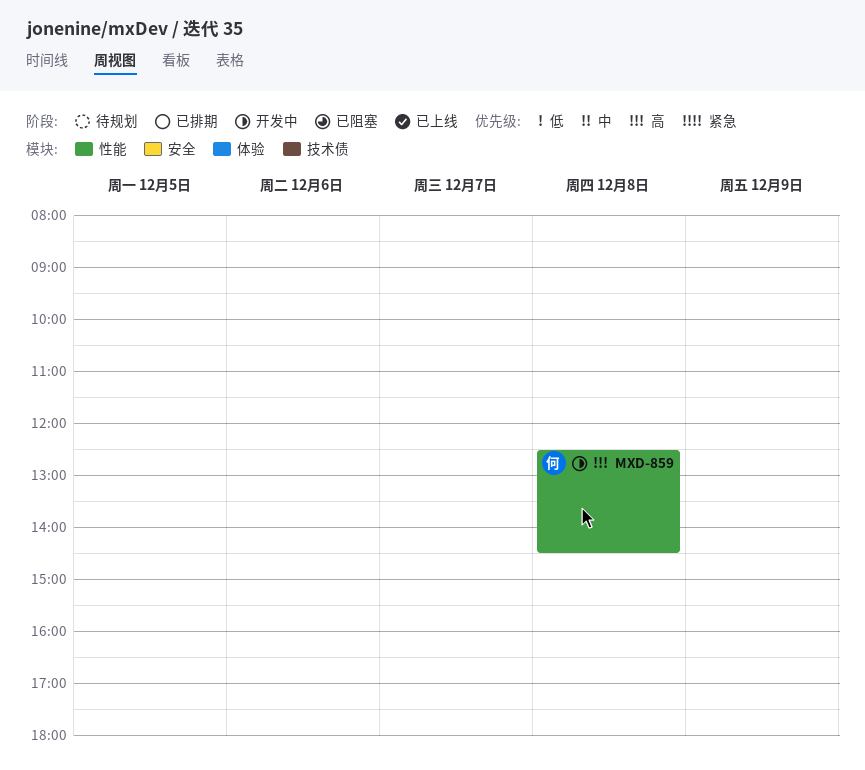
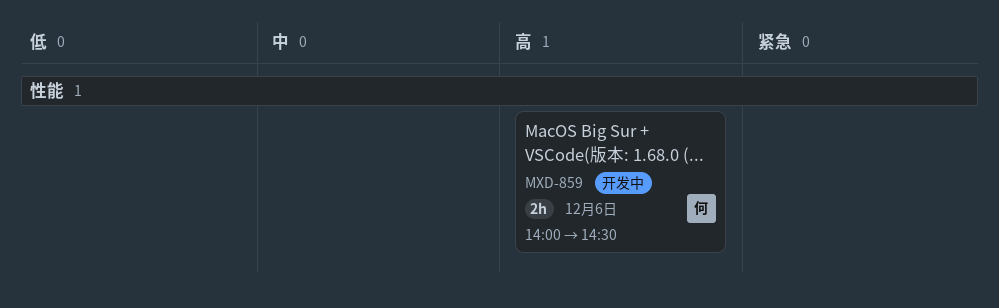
MXD-859, day: Dec 8 -> Dec 6
MXD-859, begins: 12:30 -> 14:00

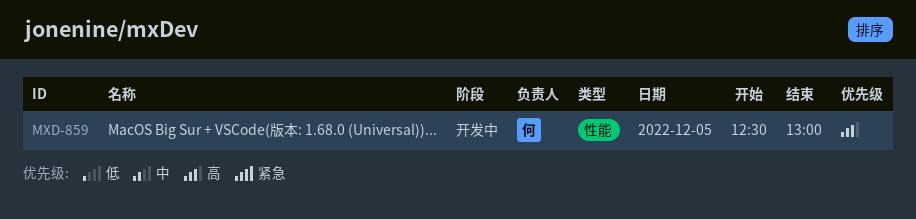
MXD-859, day: Dec 6 -> Dec 5
MXD-859, begins: 14:00 -> 12:30
MXD-859, ends: 14:30 -> 13:00

